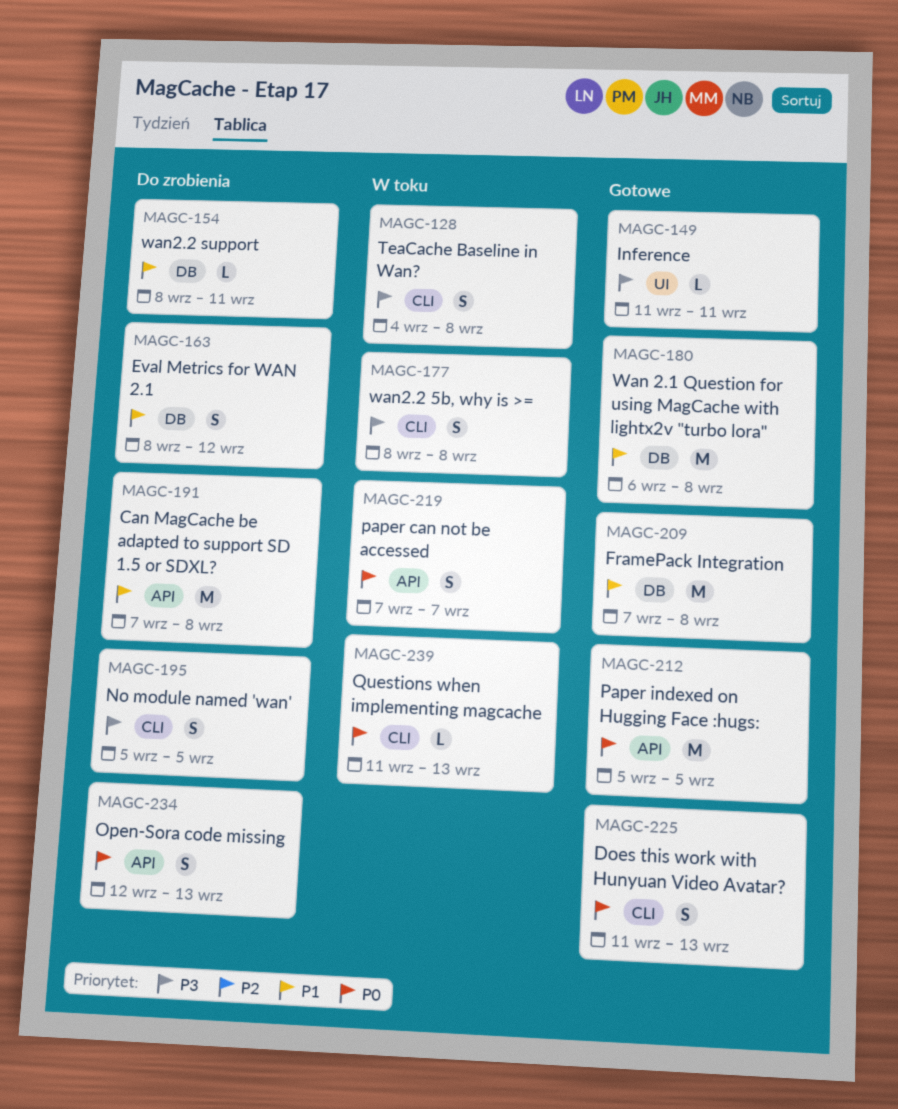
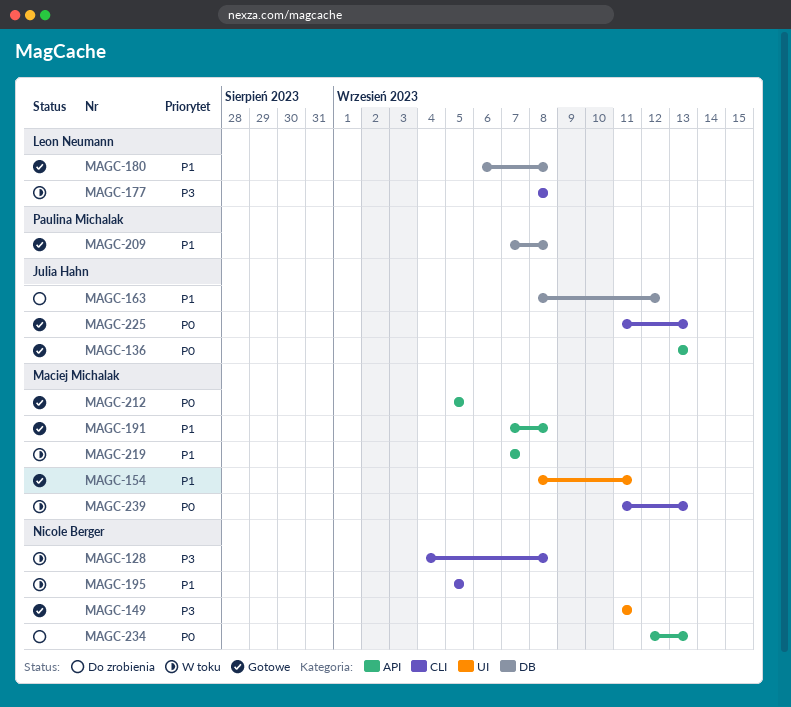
MAGC-136: none -> present
MAGC-154, status: Do zrobienia -> Gotowe
MAGC-154, label: DB -> UI
MAGC-191, status: Do zrobienia -> Gotowe
MAGC-195, status: Do zrobienia -> W toku
MAGC-195, priority: P3 -> P1
MAGC-219, priority: P0 -> P1

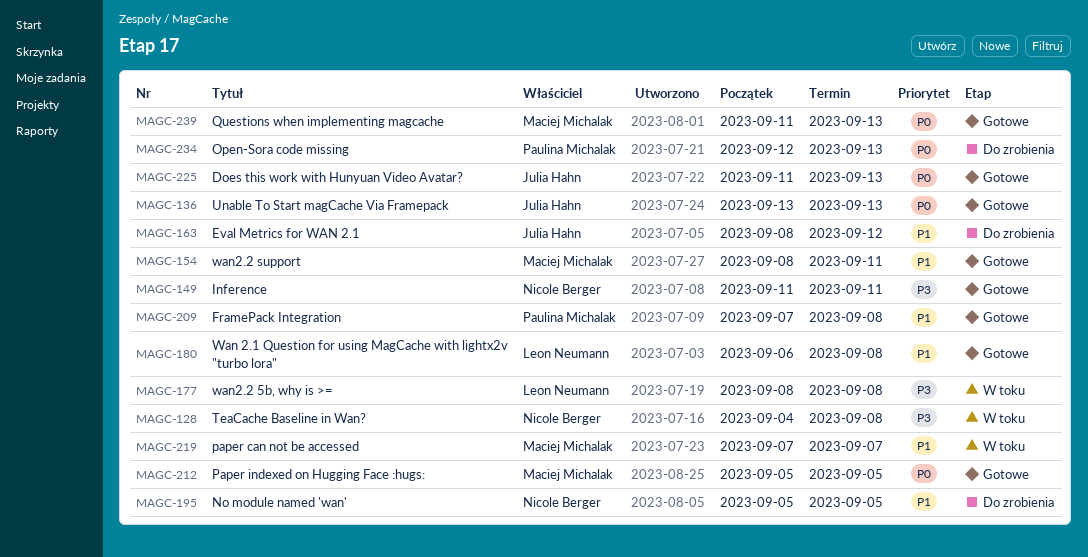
MAGC-191: present -> none
MAGC-195, status: W toku -> Do zrobienia
MAGC-234, owner: Nicole Berger -> Paulina Michalak
MAGC-239, status: W toku -> Gotowe

